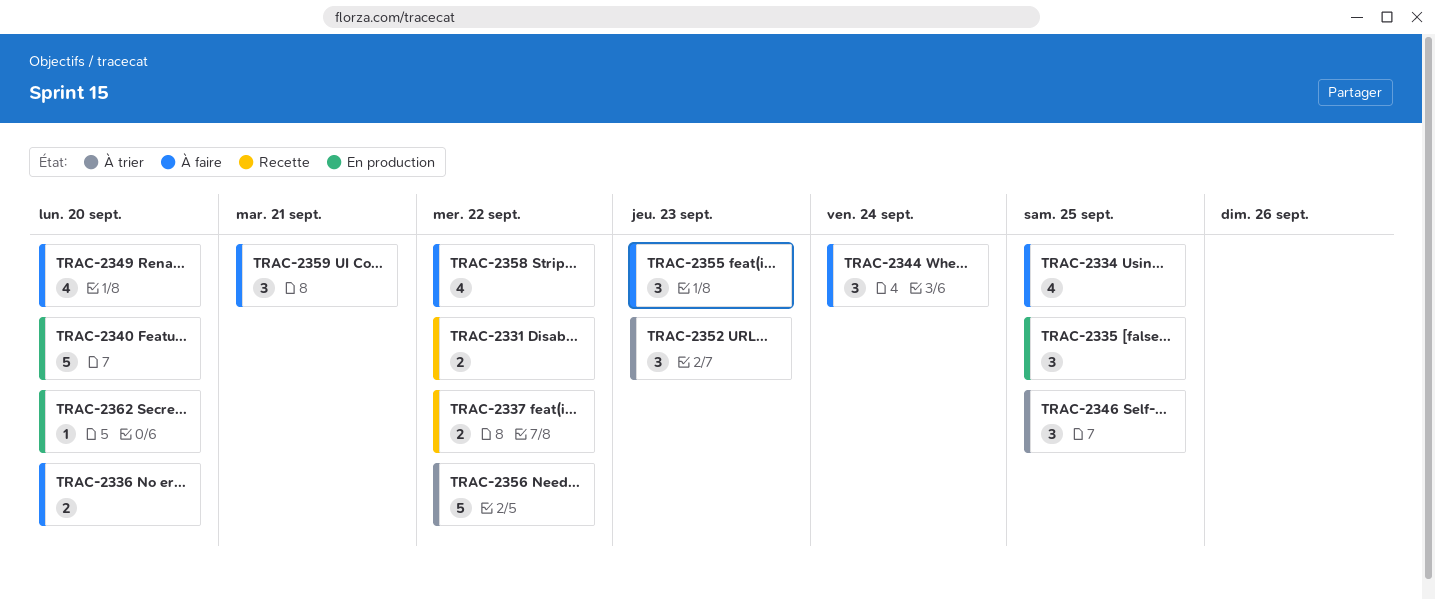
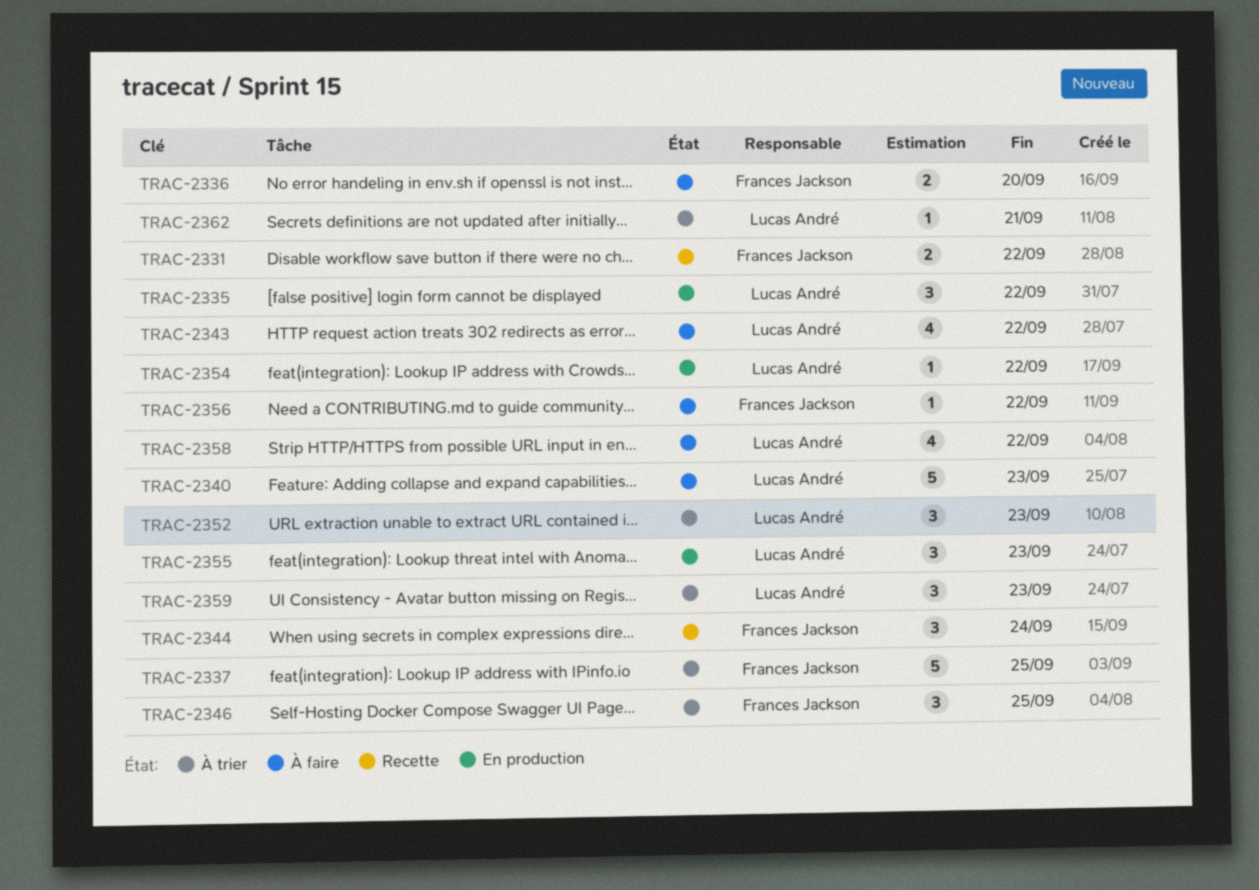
TRAC-2334: present -> none
TRAC-2335, due: Sep 25 -> Sep 22
TRAC-2337, status: Recette -> À trier
TRAC-2337, estimate: 2 -> 5
TRAC-2337, due: Sep 22 -> Sep 25
TRAC-2340, status: En production -> À faire
TRAC-2340, due: Sep 20 -> Sep 23
TRAC-2343: none -> present
TRAC-2344, status: À faire -> Recette
TRAC-2349: present -> none
TRAC-2354: none -> present
TRAC-2355, status: À faire -> En production
TRAC-2356, status: À trier -> À faire
TRAC-2356, estimate: 5 -> 1
TRAC-2359, status: À faire -> À trier
TRAC-2359, due: Sep 21 -> Sep 23
TRAC-2362, status: En production -> À trier
TRAC-2362, due: Sep 20 -> Sep 21

